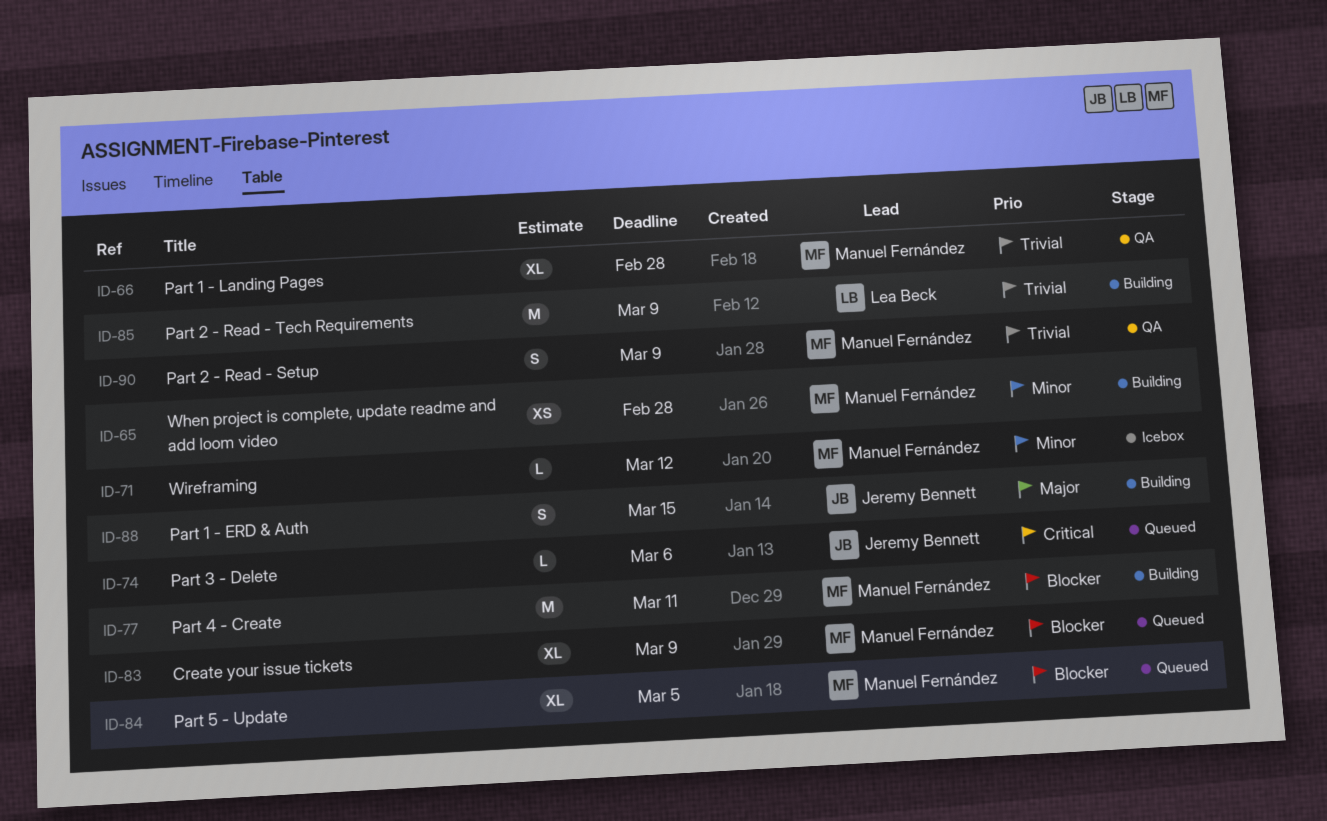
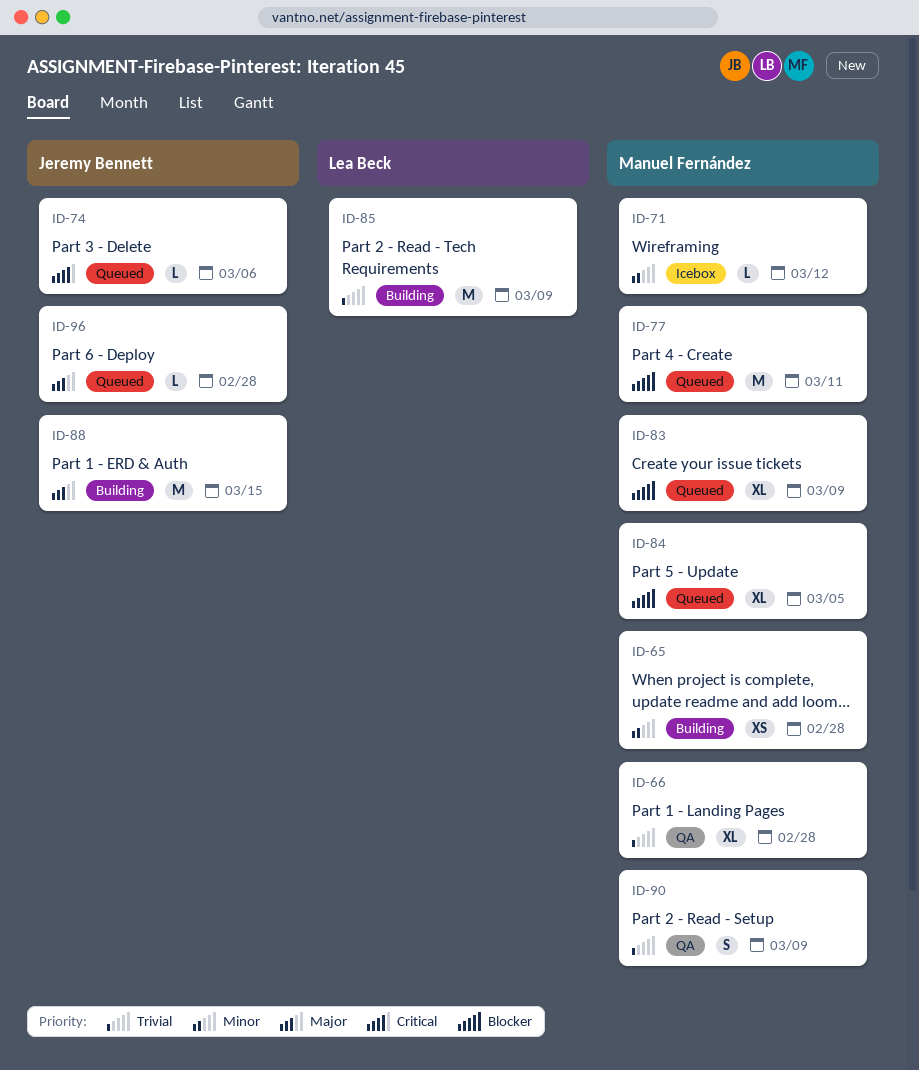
ID-77, status: Building -> Queued
ID-88, estimate: S -> M
ID-96: none -> present

